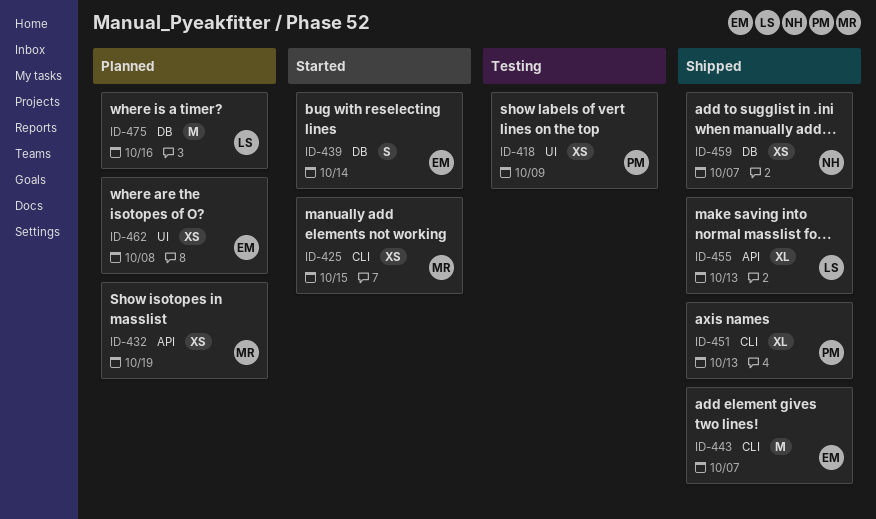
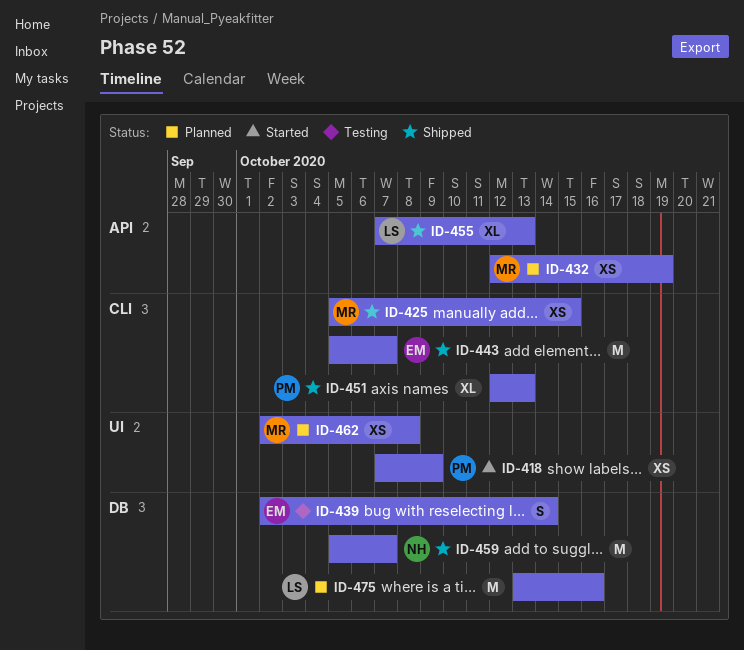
ID-418, status: Testing -> Started
ID-425, status: Started -> Shipped
ID-439, status: Started -> Testing
ID-459, estimate: XS -> M
ID-462, owner: EM -> MR

